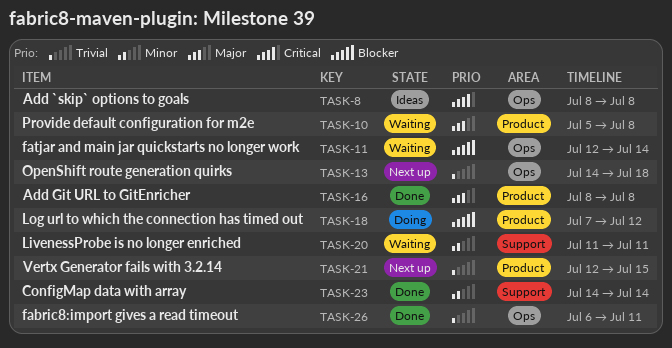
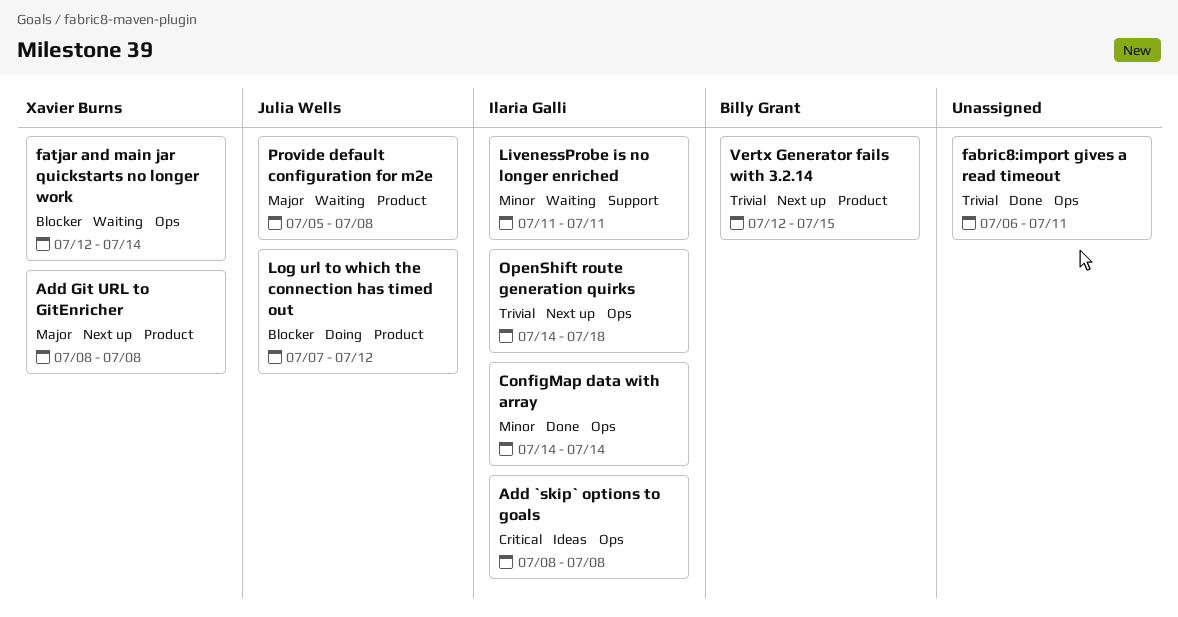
Add Git URL to GitEnricher, status: Done -> Next up
ConfigMap data with array, label: Support -> Ops

